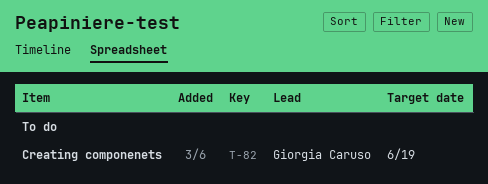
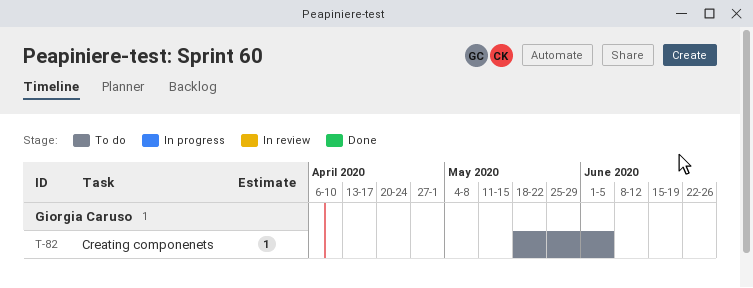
T-82, due: Jun 19 -> Jun 5

